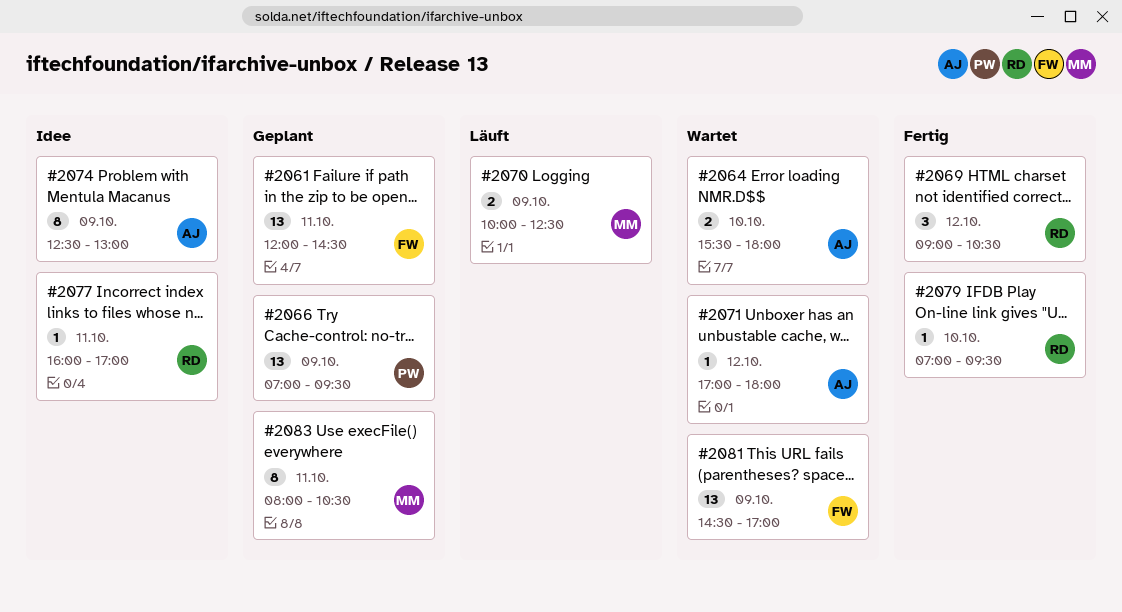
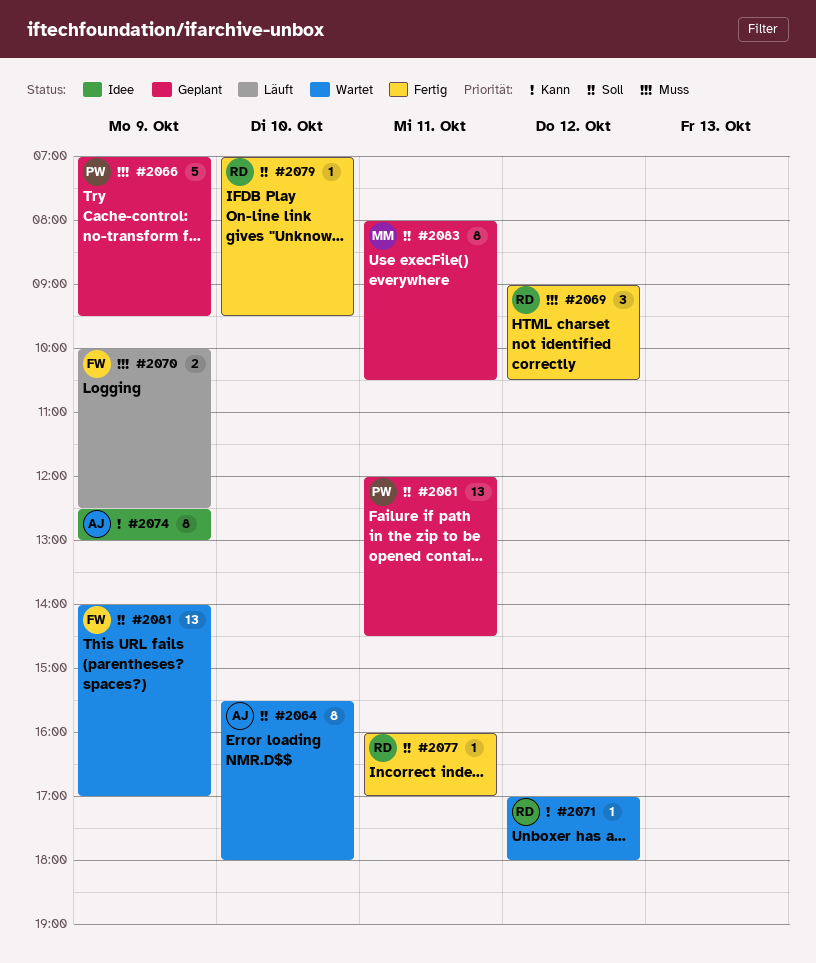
#2061, owner: FW -> PW
#2064, estimate: 2 -> 8
#2066, estimate: 13 -> 5
#2070, owner: MM -> FW
#2071, owner: AJ -> RD
#2077, status: Idee -> Fertig
#2081, begins: 14:30 -> 14:00

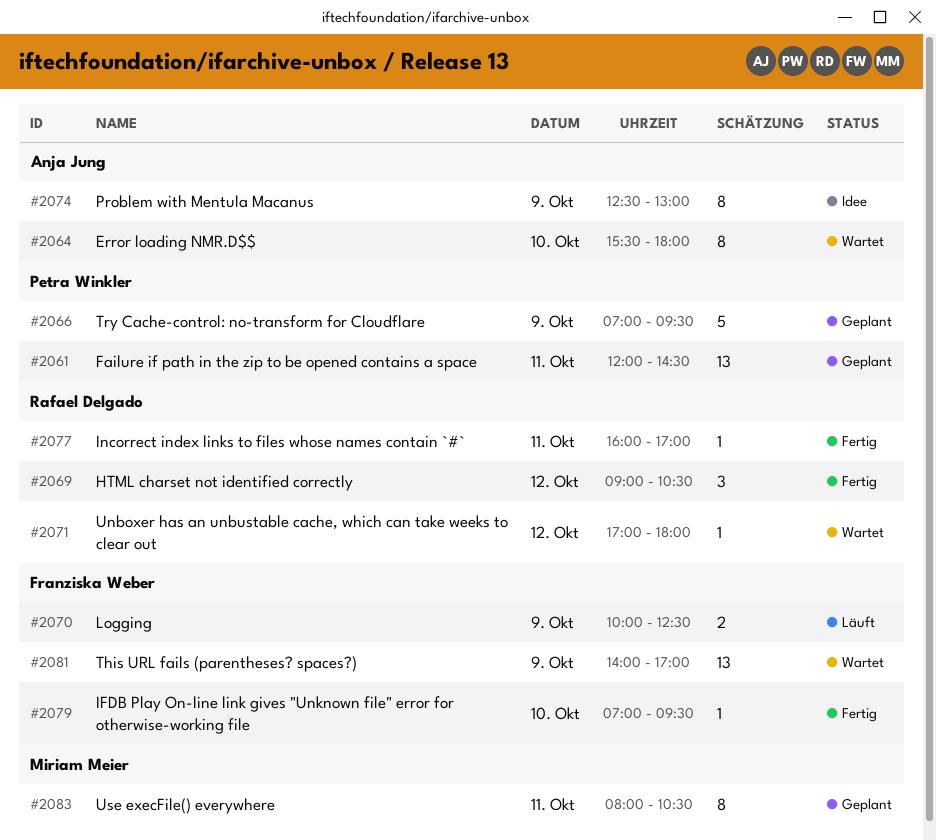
#2079, owner: Rafael Delgado -> Franziska Weber

